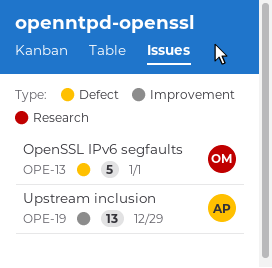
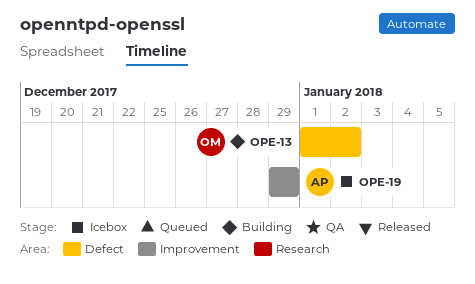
OPE-13, due: Jan 1 -> Jan 2

